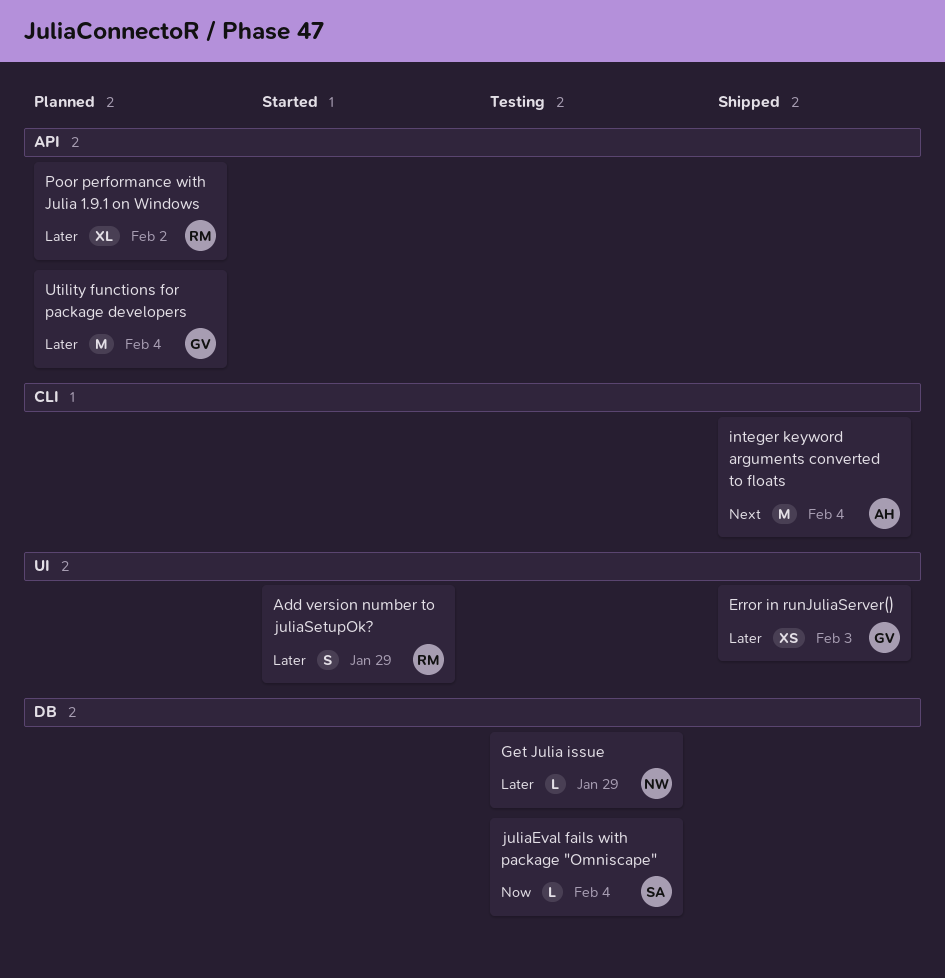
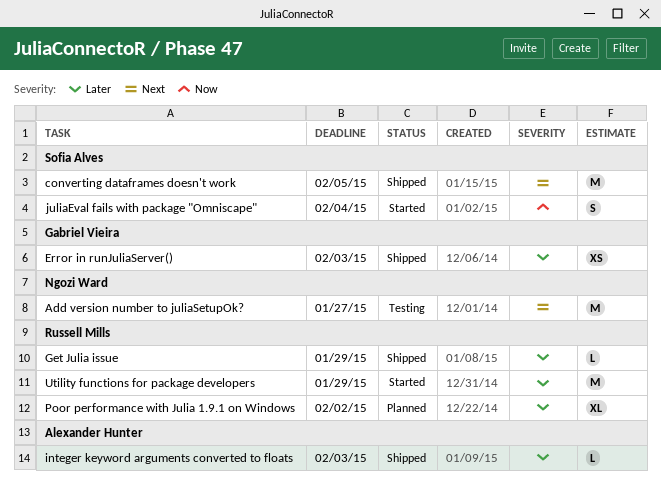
Add version number to juliaSetupOk?, status: Started -> Testing
Add version number to juliaSetupOk?, owner: Russell Mills -> Ngozi Ward
Add version number to juliaSetupOk?, priority: Later -> Next
Add version number to juliaSetupOk?, estimate: S -> M
Add version number to juliaSetupOk?, due: Jan 29 -> Jan 27
converting dataframes doesn't work: none -> present
Get Julia issue, status: Testing -> Shipped
Get Julia issue, owner: Ngozi Ward -> Russell Mills
integer keyword arguments converted to floats, priority: Next -> Later
integer keyword arguments converted to floats, estimate: M -> L
integer keyword arguments converted to floats, due: Feb 4 -> Feb 3
juliaEval fails with package "Omniscape", status: Testing -> Started
juliaEval fails with package "Omniscape", estimate: L -> S
Utility functions for package developers, status: Planned -> Started
Utility functions for package developers, owner: Gabriel Vieira -> Russell Mills
Utility functions for package developers, due: Feb 4 -> Jan 29

